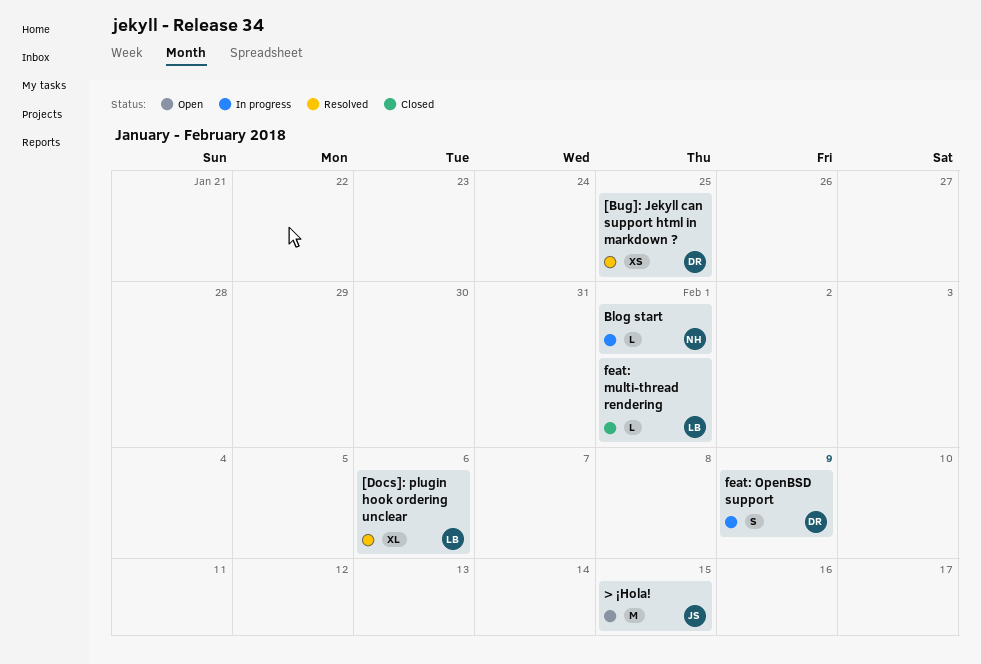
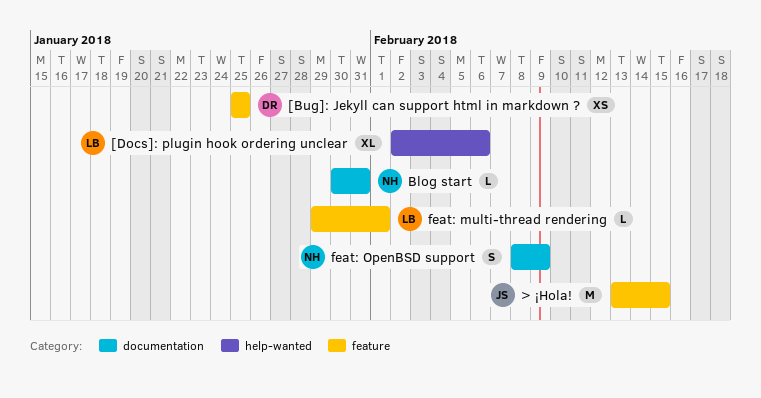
Blog start, due: Feb 1 -> Jan 31
feat: OpenBSD support, owner: DR -> NH

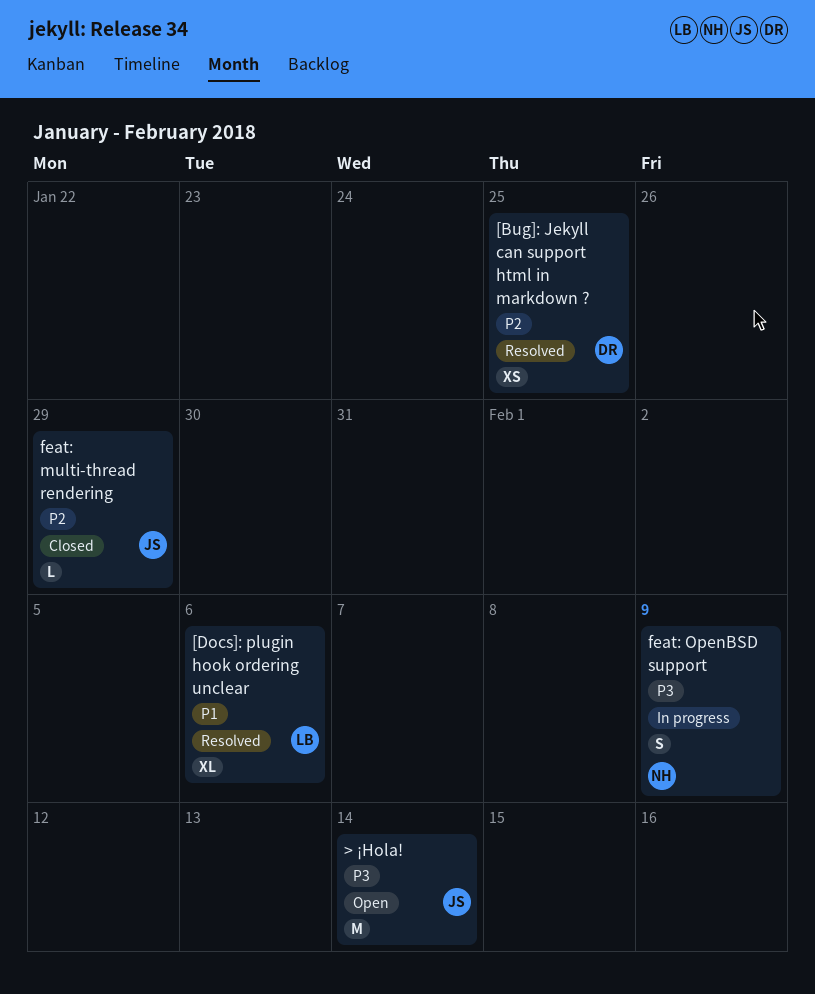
> ¡Hola!, due: Feb 15 -> Feb 14
Blog start: present -> none
feat: multi-thread rendering, owner: LB -> JS
feat: multi-thread rendering, due: Feb 1 -> Jan 29

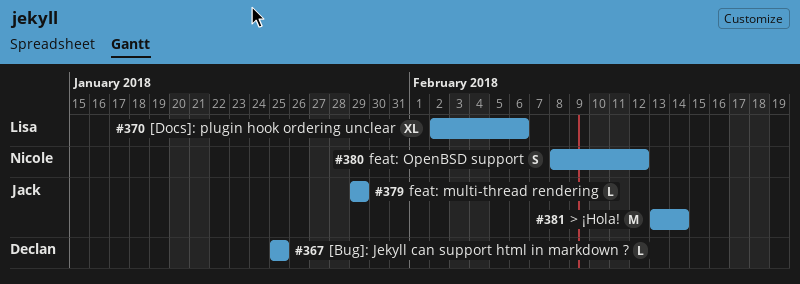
[Bug]: Jekyll can support html in markdown ?, estimate: XS -> L
feat: OpenBSD support, due: Feb 9 -> Feb 12

